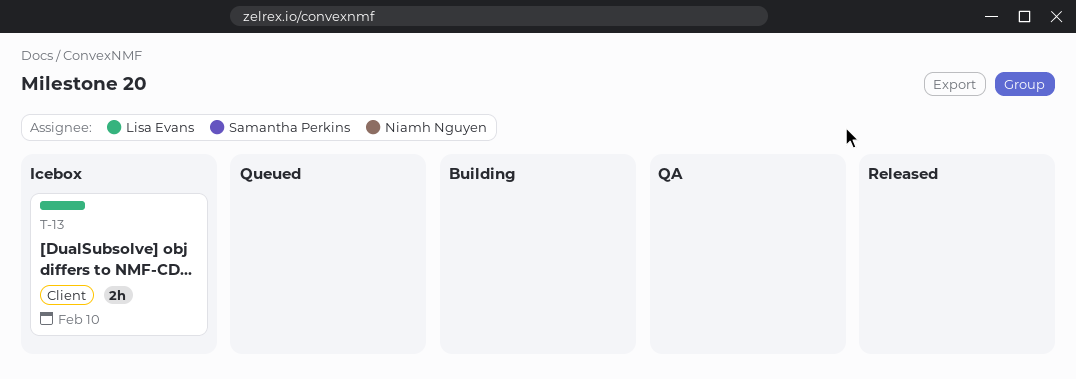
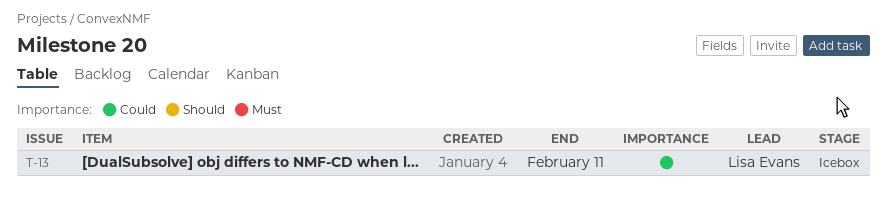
T-13, due: Feb 10 -> Feb 11

